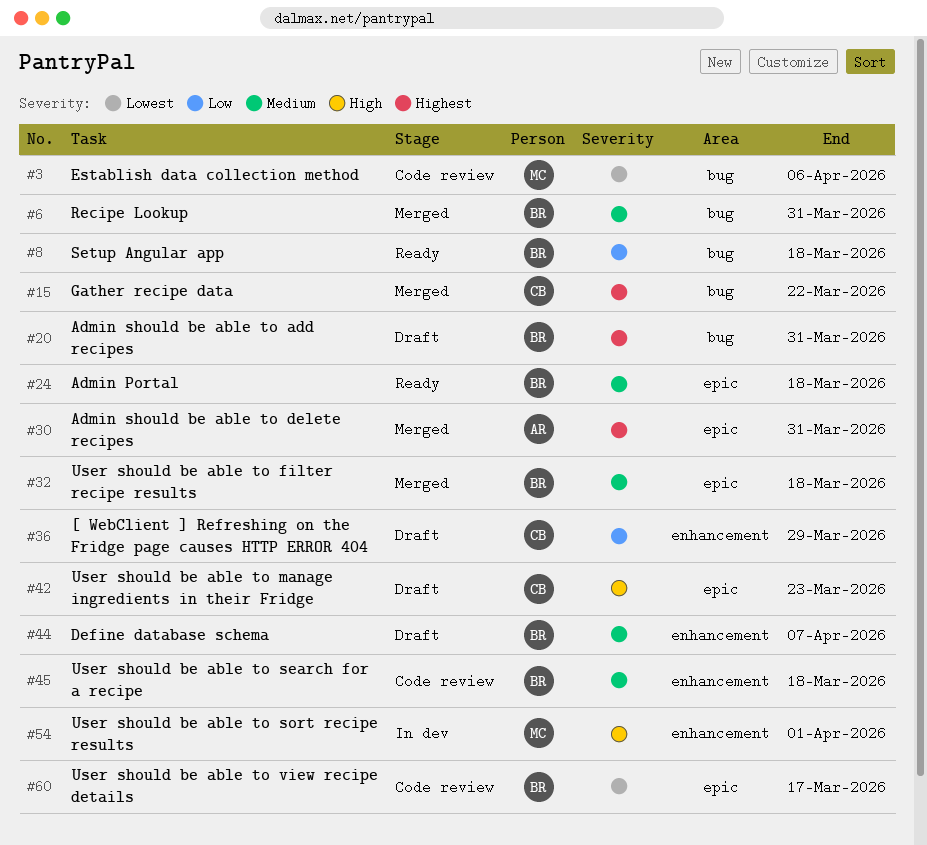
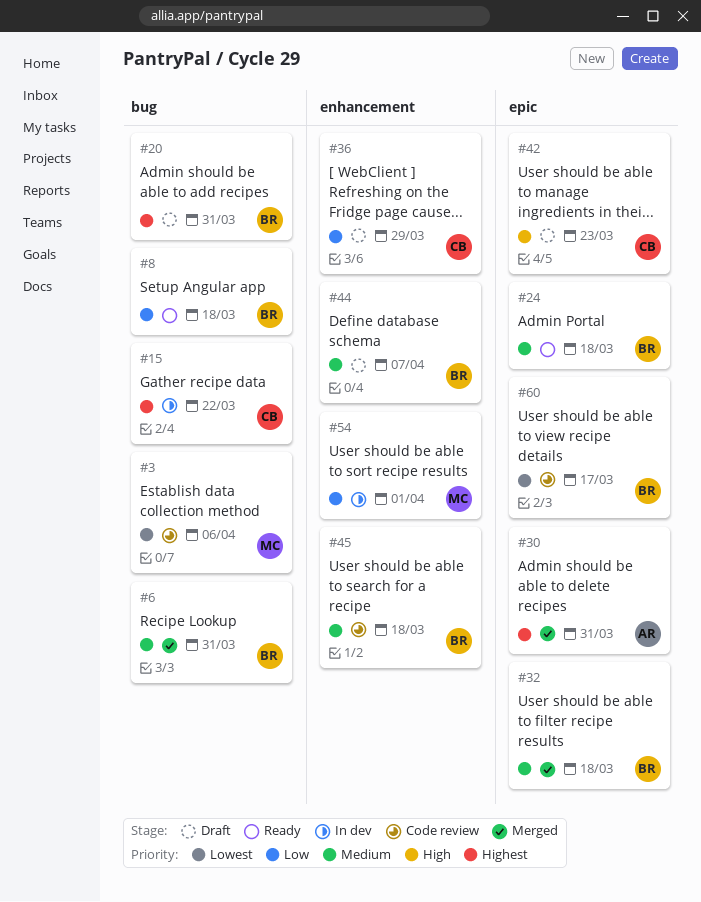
#15, status: Merged -> In dev
#54, priority: High -> Low

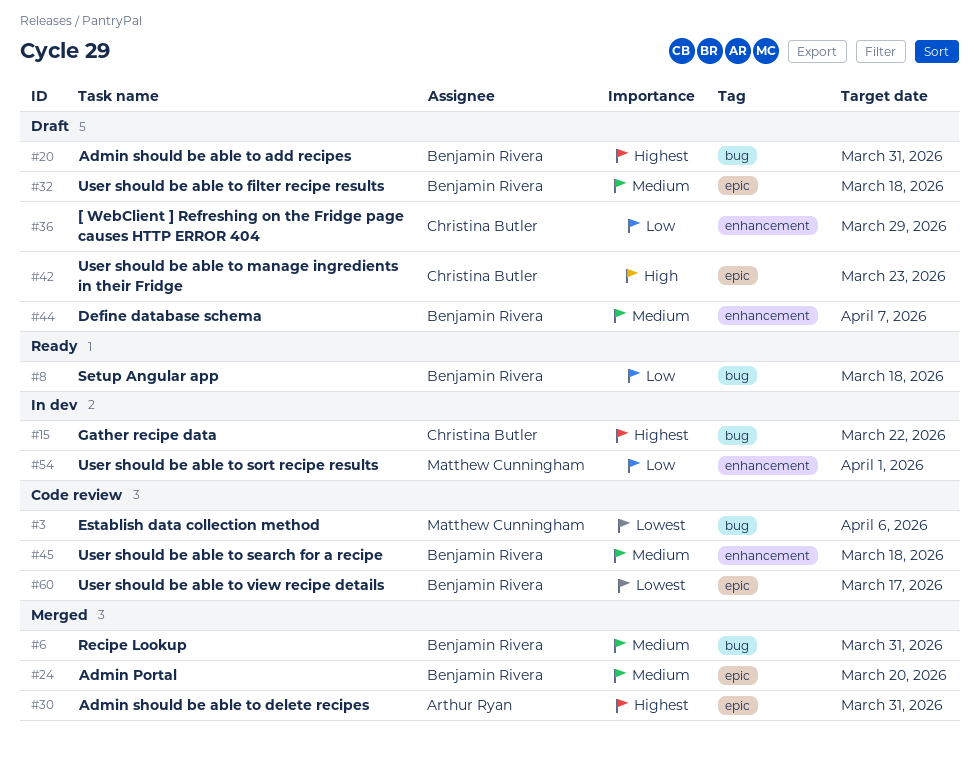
#24, status: Ready -> Merged
#24, due: Mar 18 -> Mar 20
#32, status: Merged -> Draft

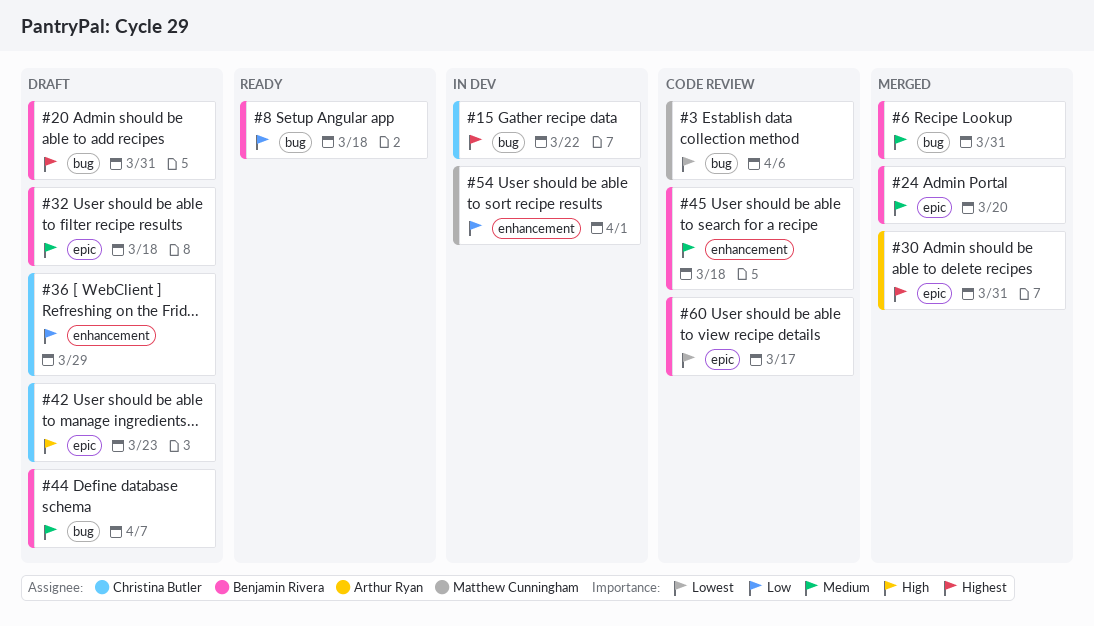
#44, label: enhancement -> bug

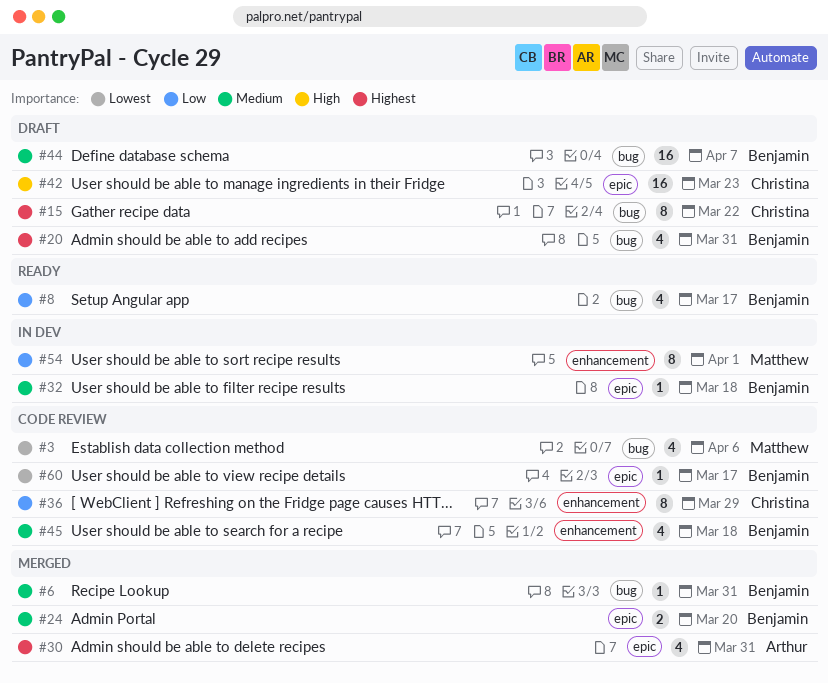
#8, due: Mar 18 -> Mar 17
#15, status: In dev -> Draft
#32, status: Draft -> In dev
#36, status: Draft -> Code review

